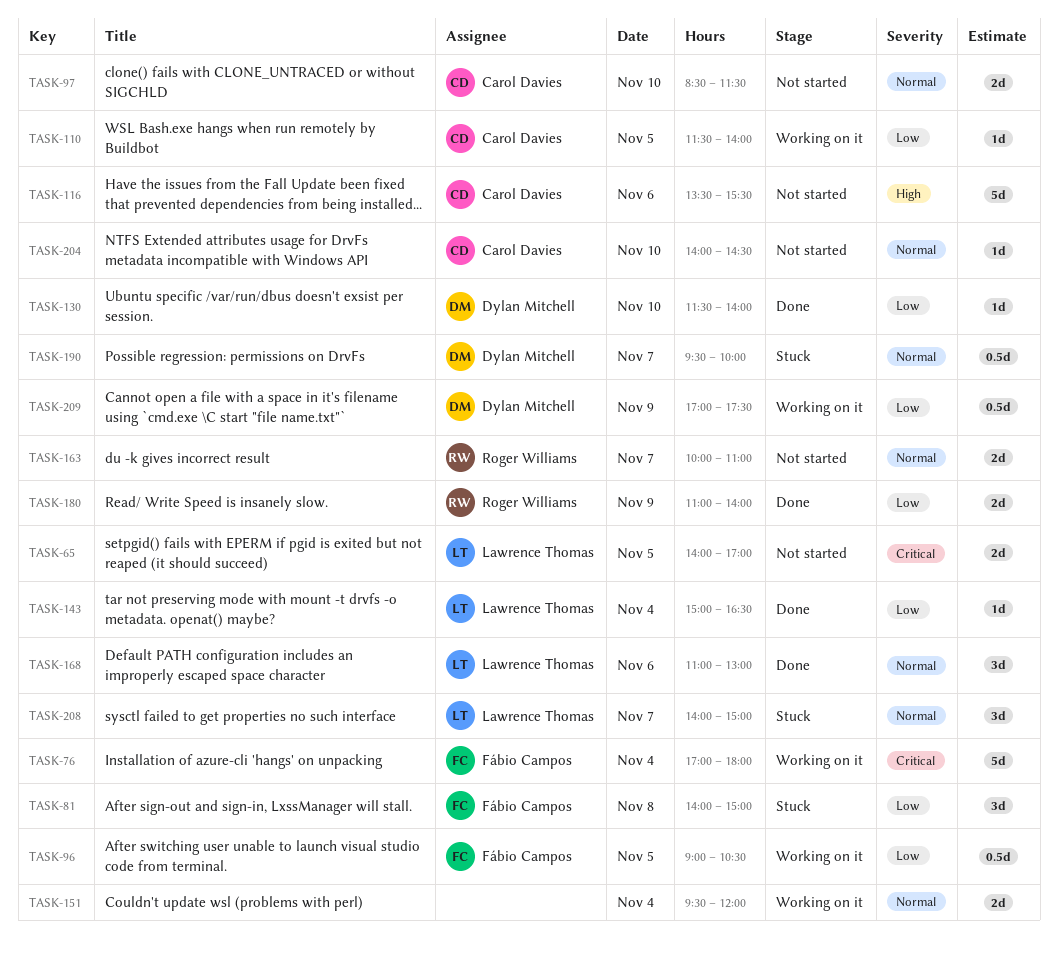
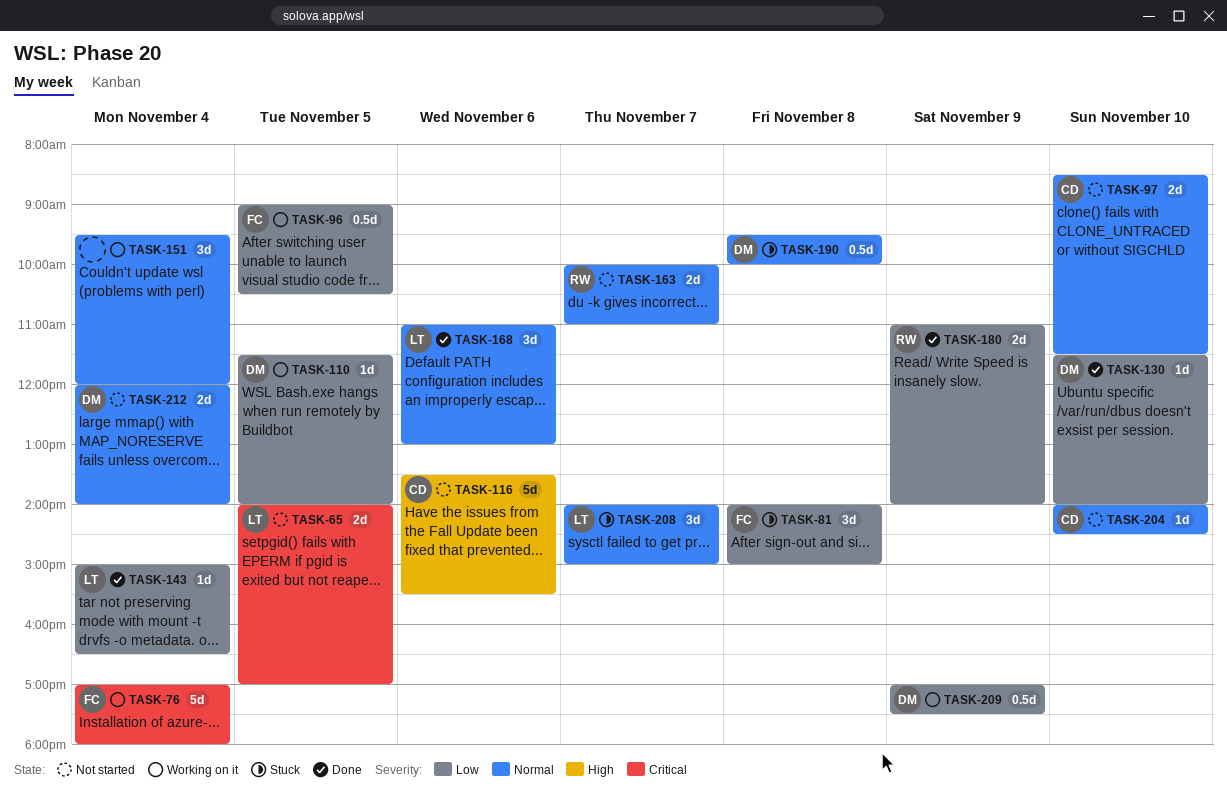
TASK-110, owner: Carol Davies -> Dylan Mitchell
TASK-151, estimate: 2d -> 3d
TASK-190, day: Nov 7 -> Nov 8
TASK-212: none -> present

